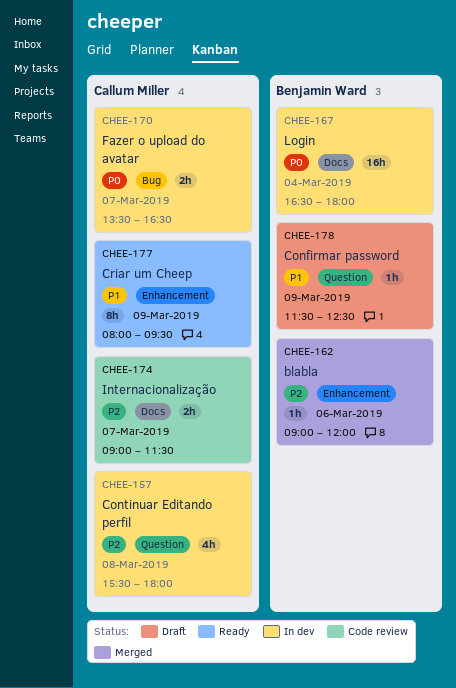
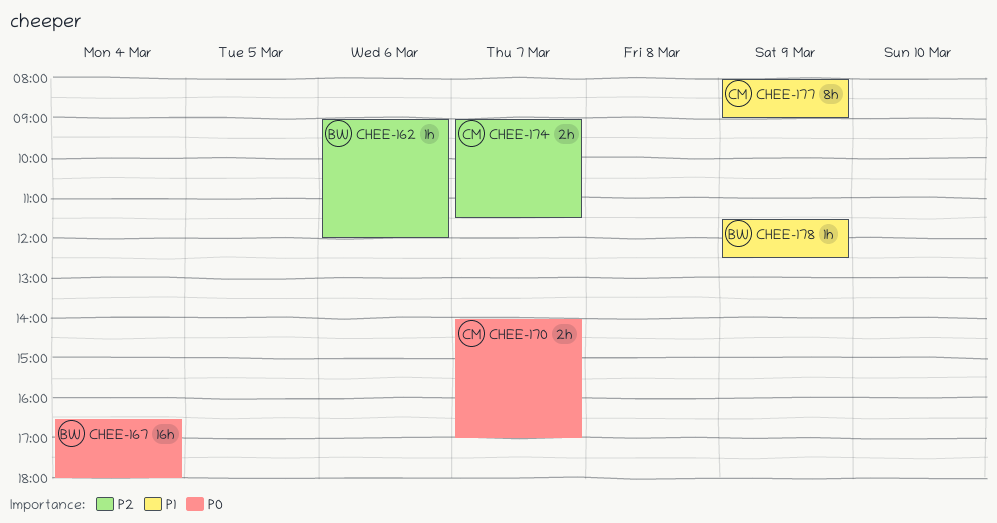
CHEE-157: present -> none
CHEE-170, begins: 13:30 -> 14:00
CHEE-170, ends: 16:30 -> 17:00
CHEE-177, ends: 09:30 -> 09:00

